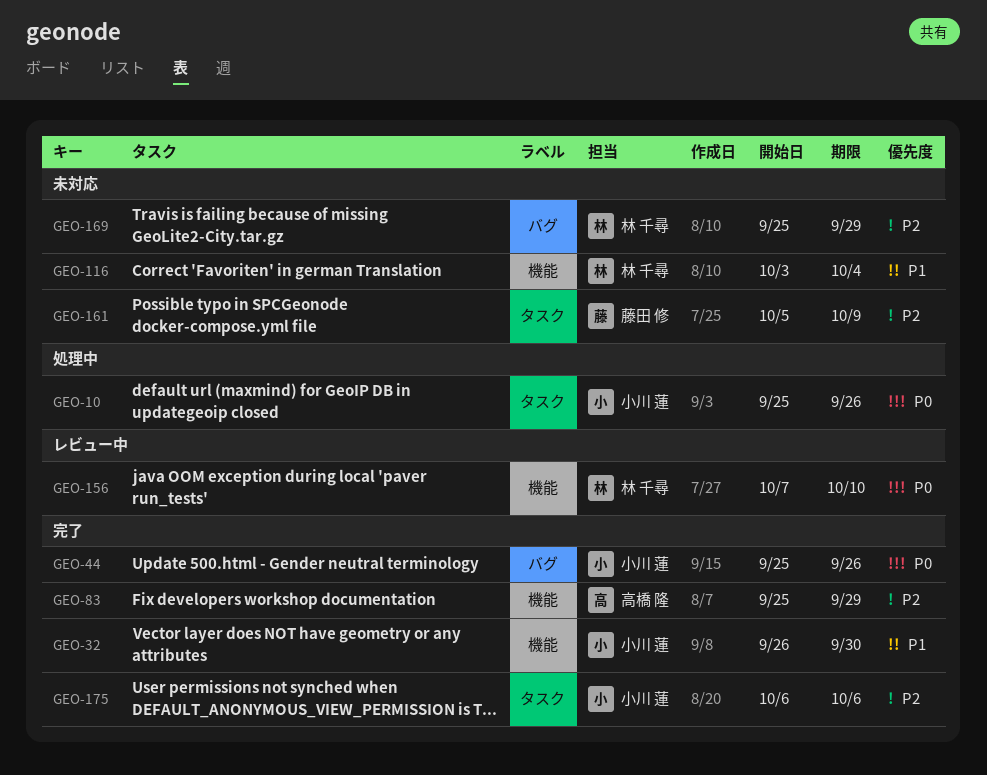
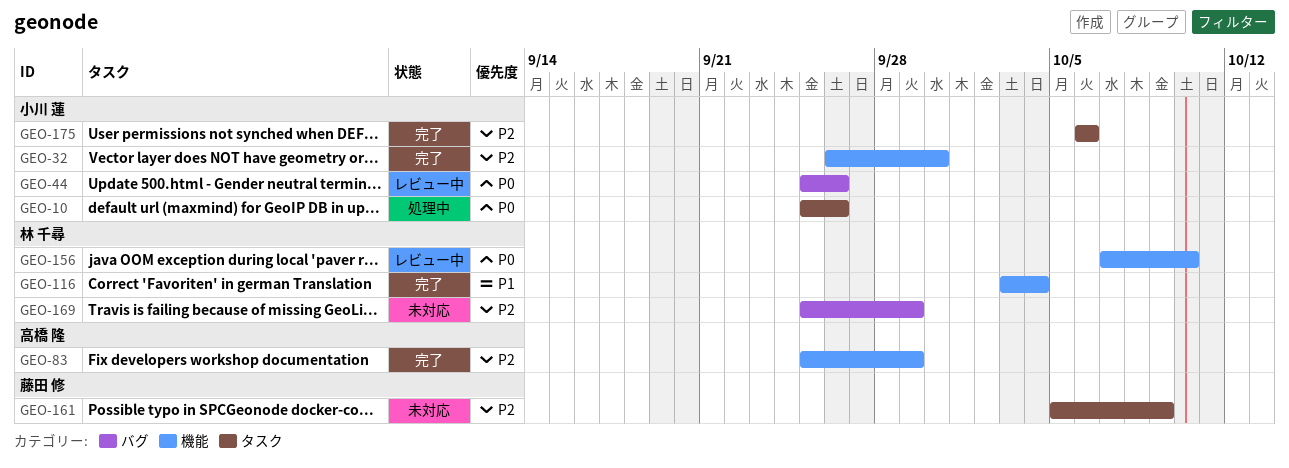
GEO-32, priority: P1 -> P2
GEO-44, status: 完了 -> レビュー中
GEO-116, status: 未対応 -> 完了

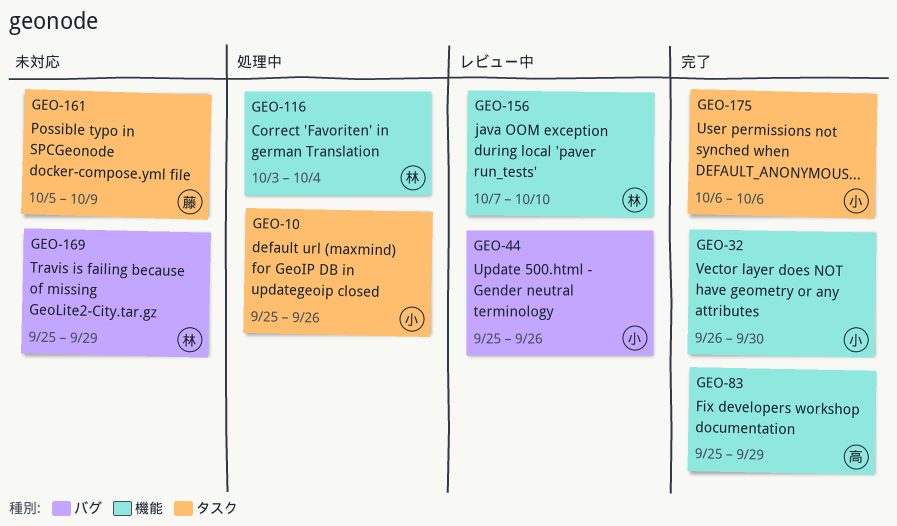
GEO-116, status: 完了 -> 処理中

